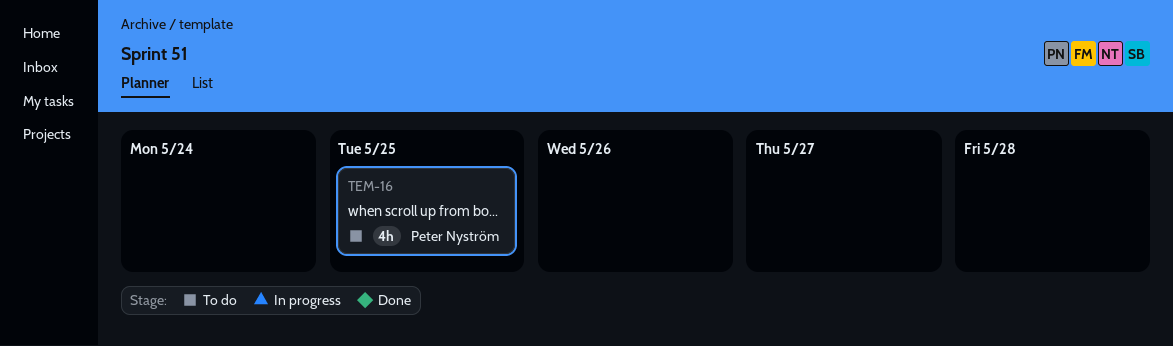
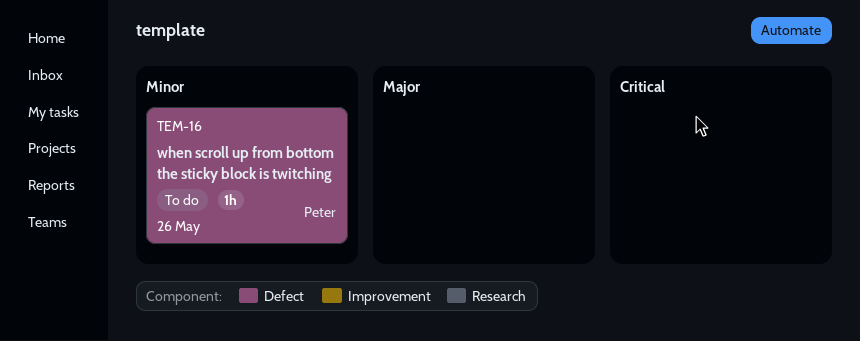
TEM-16, estimate: 4h -> 1h
TEM-16, due: May 25 -> May 26

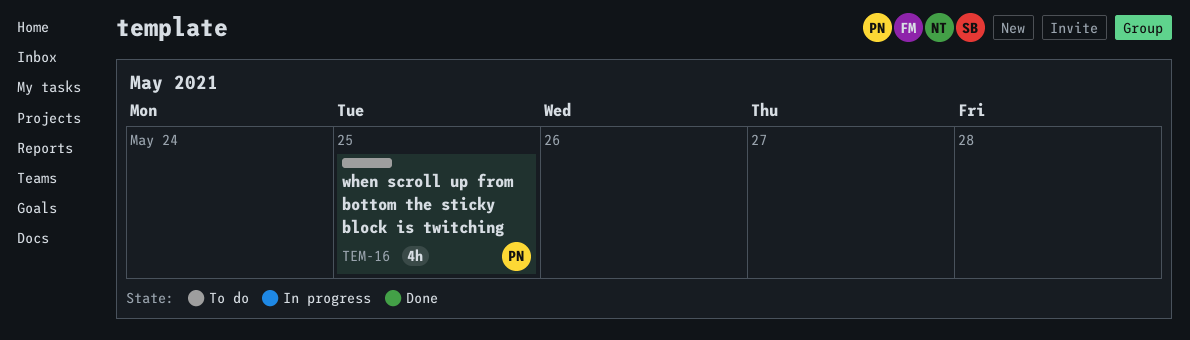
TEM-16, estimate: 1h -> 4h
TEM-16, due: May 26 -> May 25

